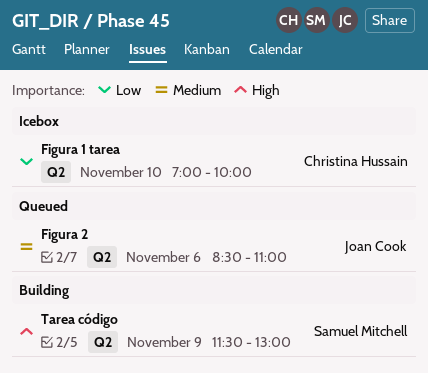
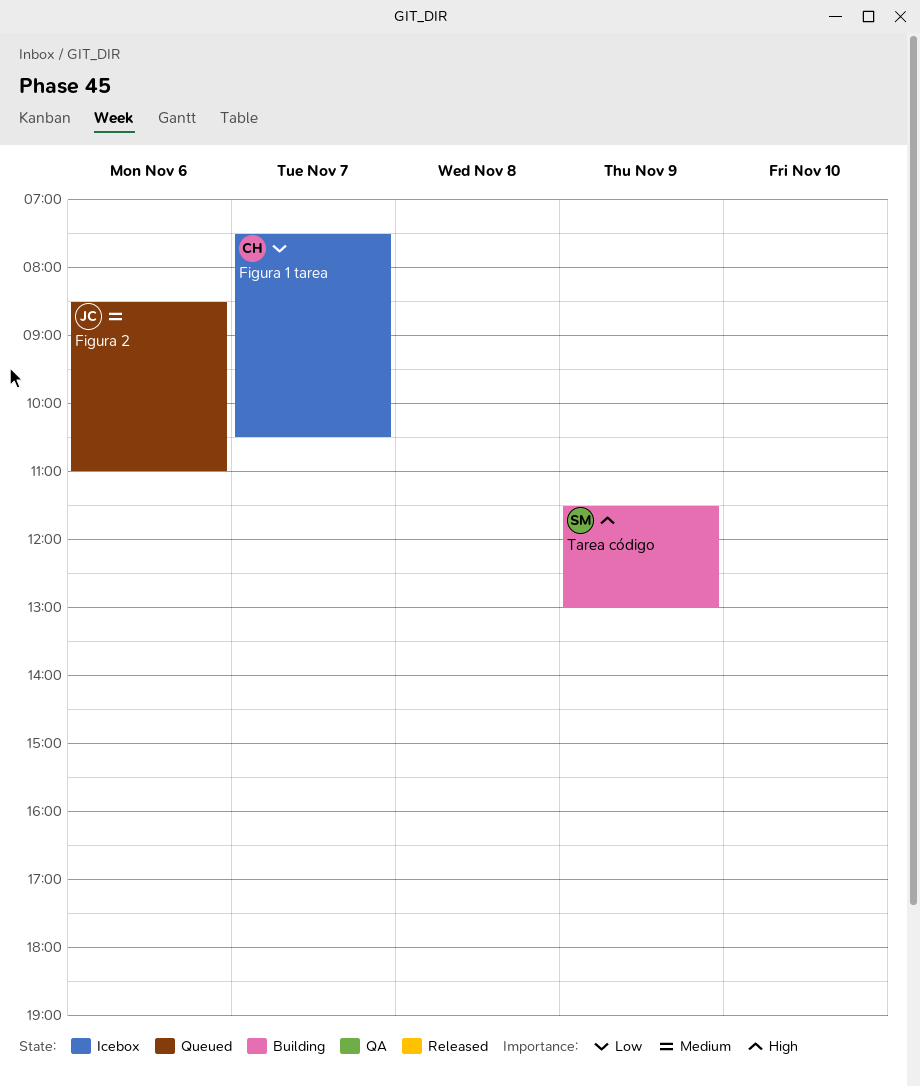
Figura 1 tarea, day: Nov 10 -> Nov 7
Figura 1 tarea, begins: 07:00 -> 07:30
Figura 1 tarea, ends: 10:00 -> 10:30

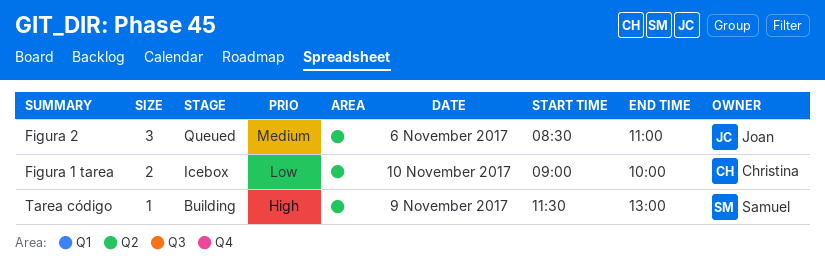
Figura 1 tarea, day: Nov 7 -> Nov 10
Figura 1 tarea, begins: 07:30 -> 09:00
Figura 1 tarea, ends: 10:30 -> 10:00

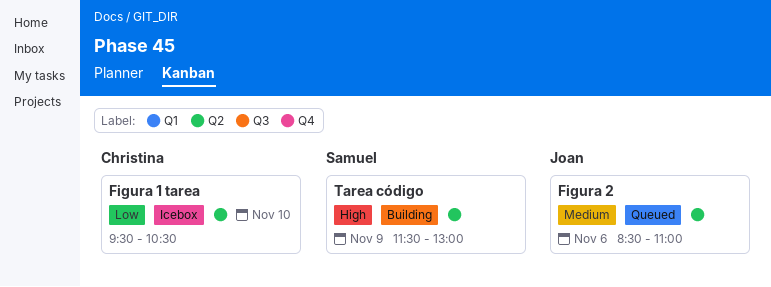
Figura 1 tarea, begins: 09:00 -> 09:30
Figura 1 tarea, ends: 10:00 -> 10:30

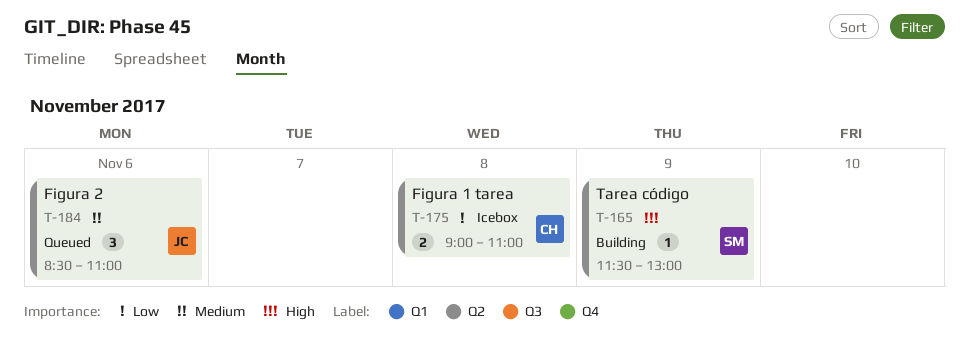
Figura 1 tarea, day: Nov 10 -> Nov 8
Figura 1 tarea, begins: 09:30 -> 09:00
Figura 1 tarea, ends: 10:30 -> 11:00

